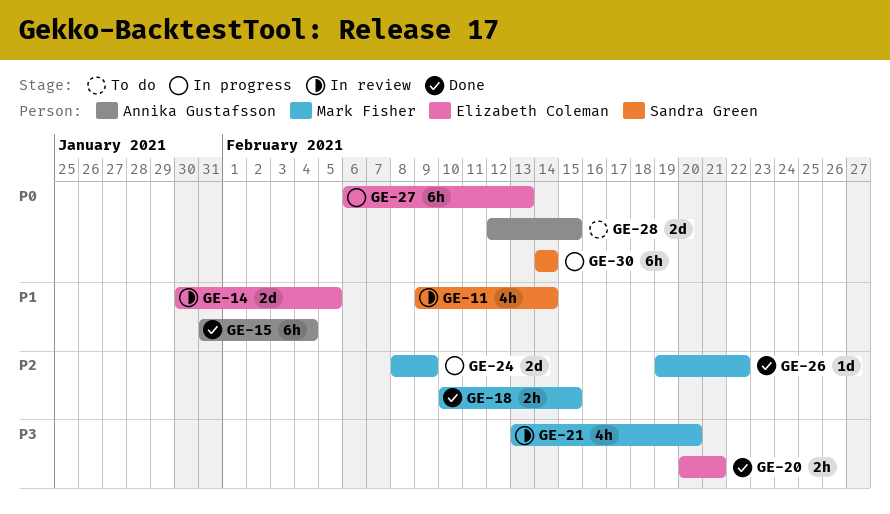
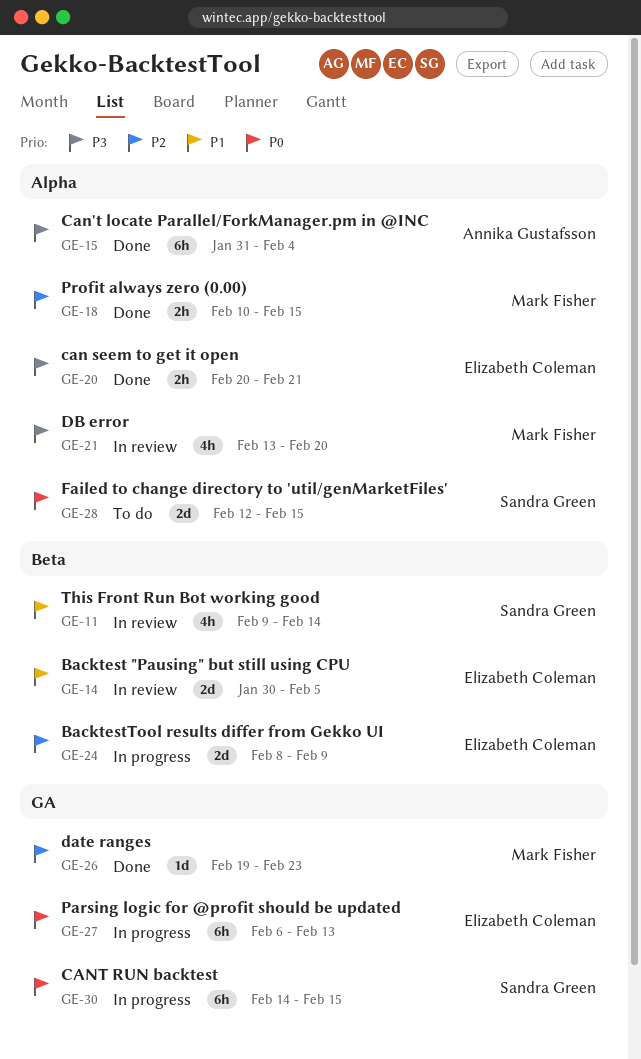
GE-15, priority: P1 -> P3
GE-24, owner: Mark Fisher -> Elizabeth Coleman
GE-26, due: Feb 22 -> Feb 23
GE-28, owner: Annika Gustafsson -> Sandra Green
GE-30, due: Feb 14 -> Feb 15

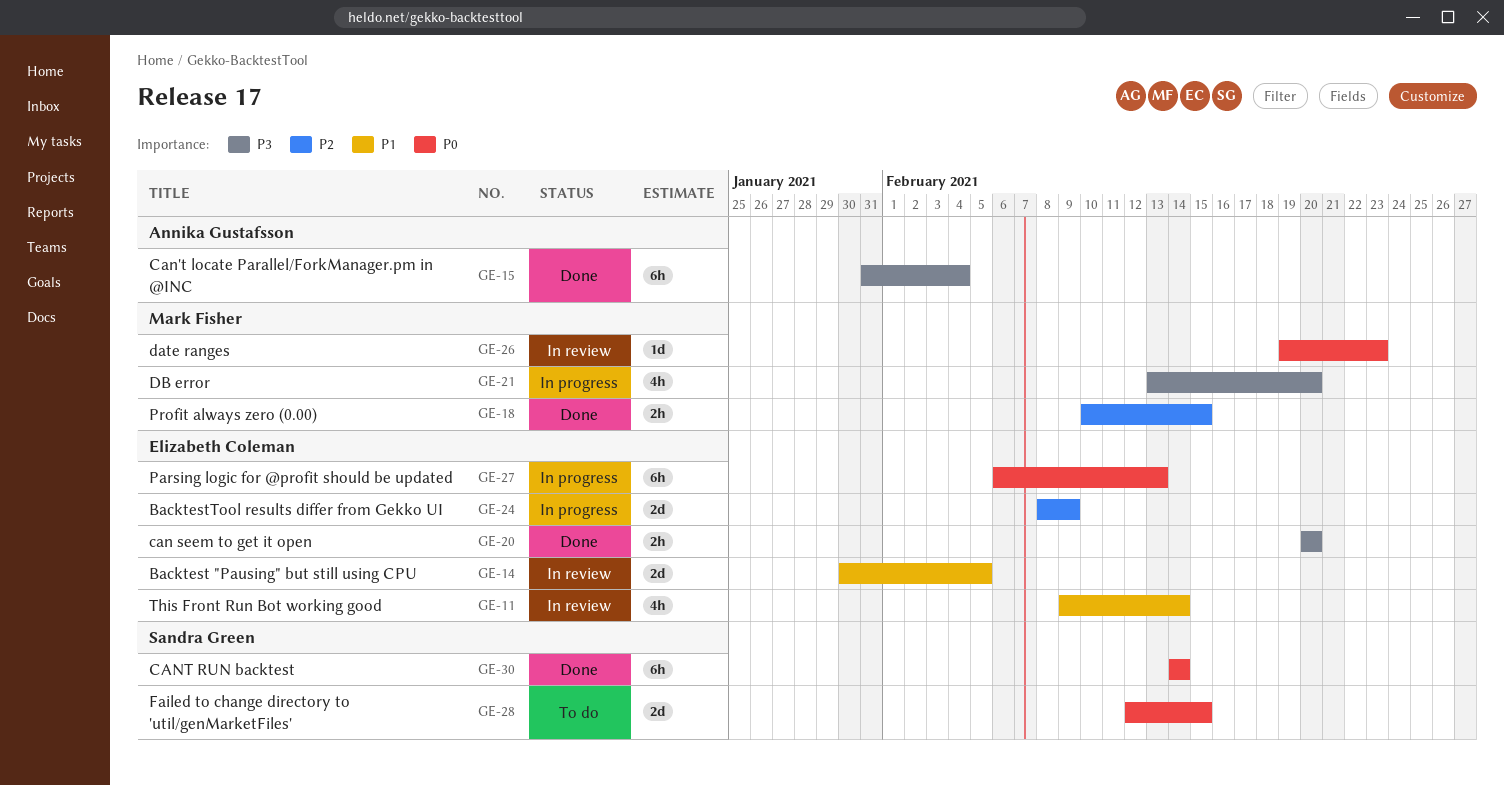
GE-11, owner: Sandra Green -> Elizabeth Coleman
GE-20, due: Feb 21 -> Feb 20
GE-21, status: In review -> In progress
GE-26, status: Done -> In review
GE-26, priority: P2 -> P0
GE-30, status: In progress -> Done
GE-30, due: Feb 15 -> Feb 14

